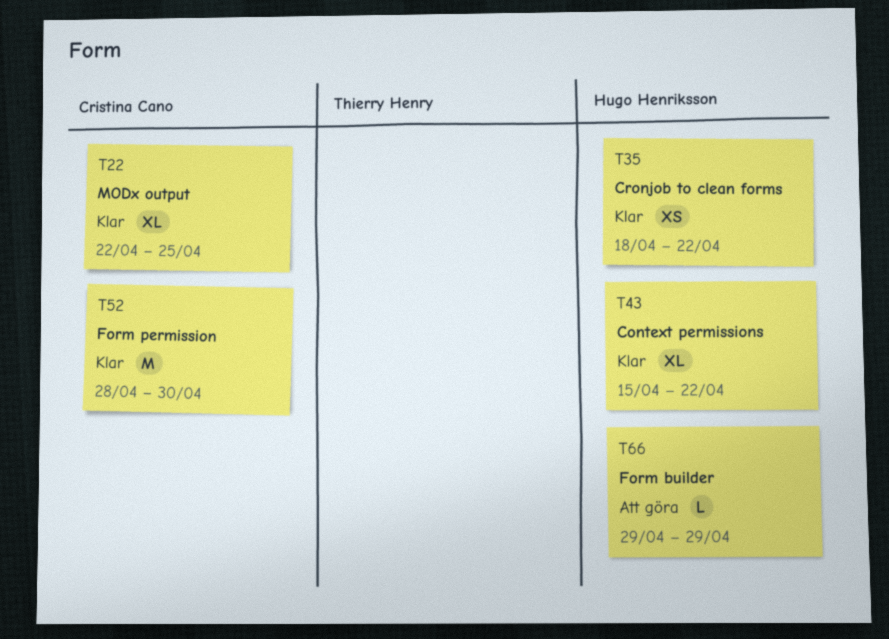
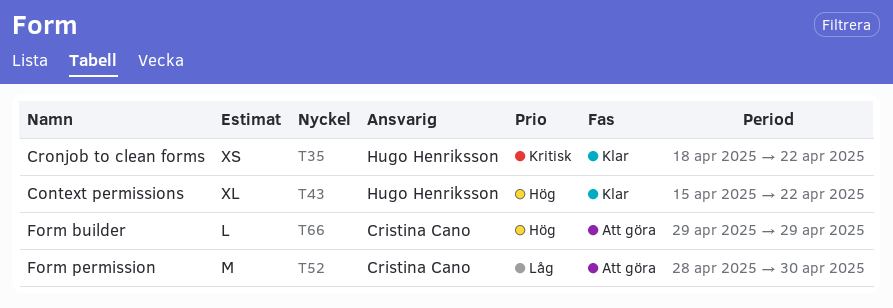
T22: present -> none
T52, status: Klar -> Att göra
T66, owner: Hugo Henriksson -> Cristina Cano

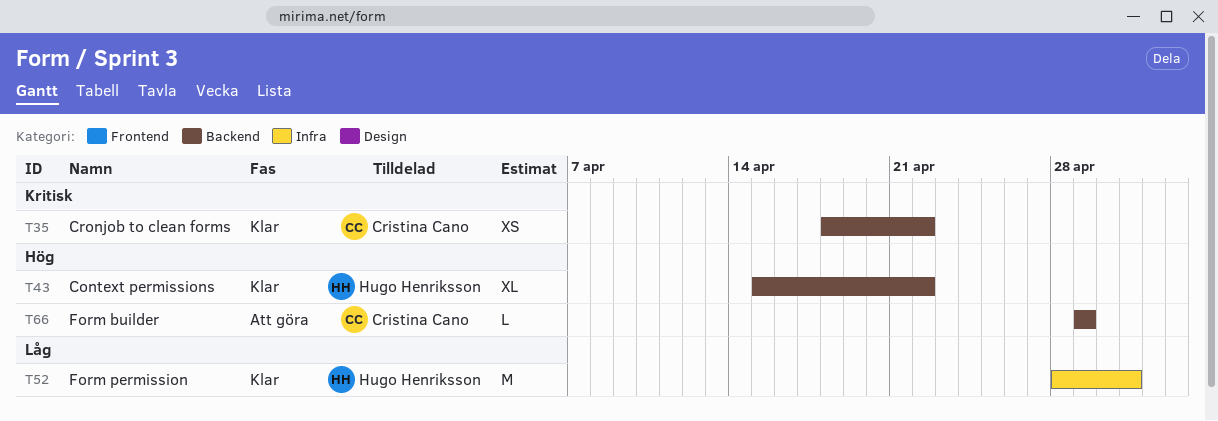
T35, owner: Hugo Henriksson -> Cristina Cano
T52, status: Att göra -> Klar
T52, owner: Cristina Cano -> Hugo Henriksson
T52, due: Apr 30 -> May 1

